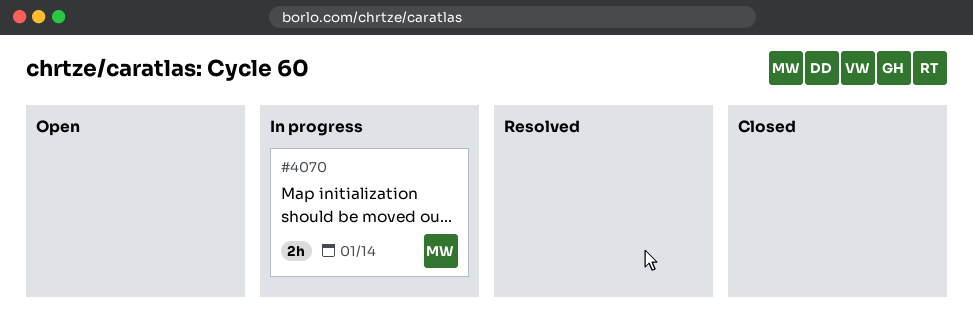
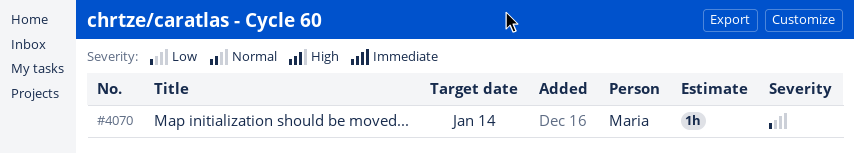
#4070, estimate: 2h -> 1h

